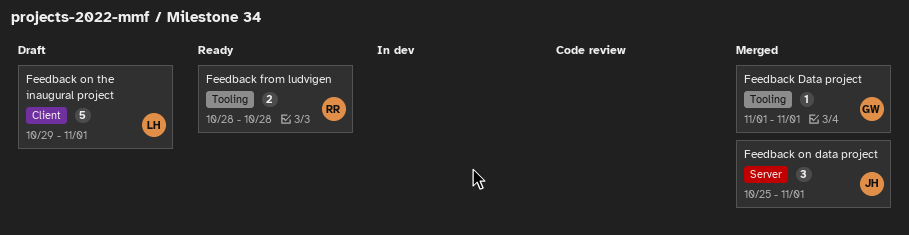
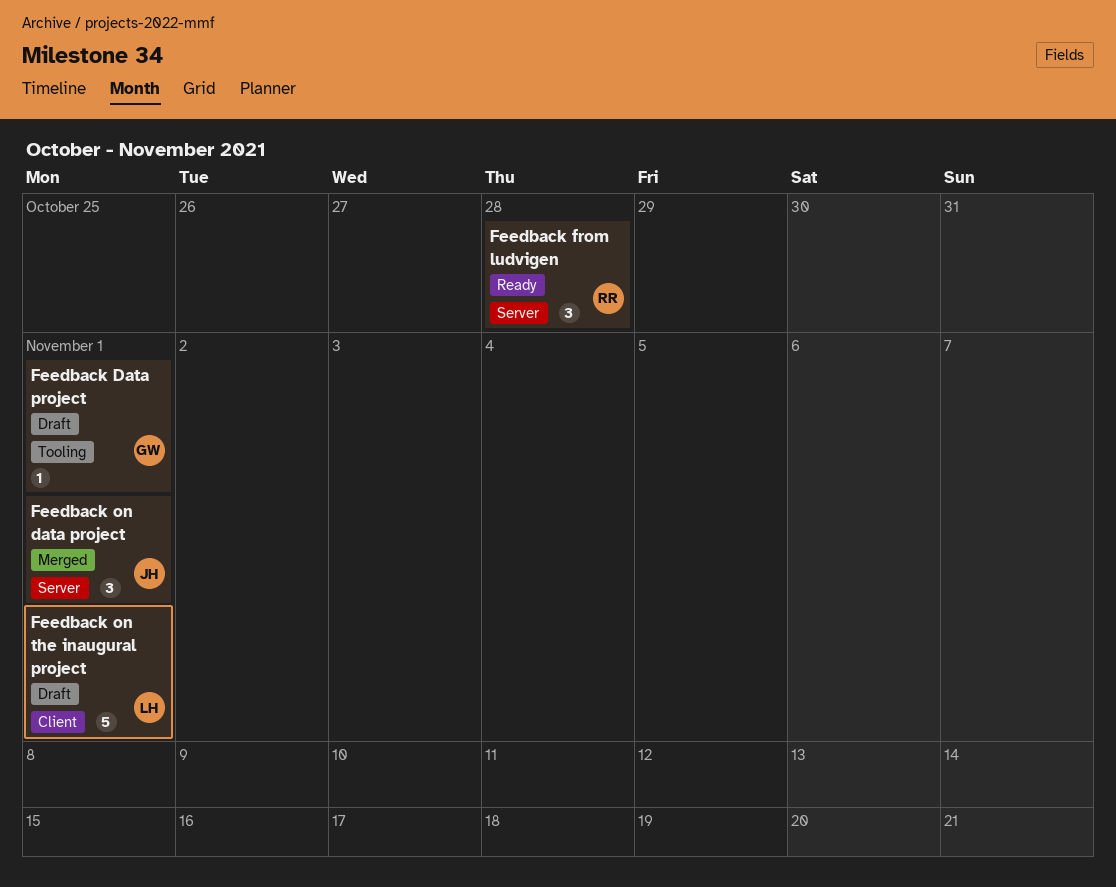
Feedback Data project, status: Merged -> Draft
Feedback from ludvigen, label: Tooling -> Server
Feedback from ludvigen, estimate: 2 -> 3

